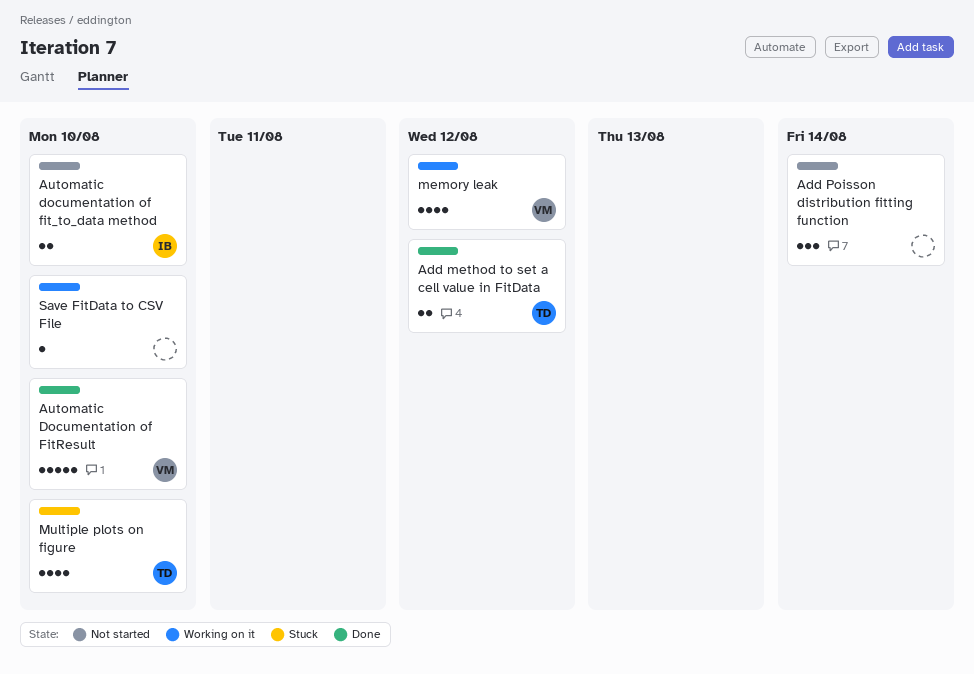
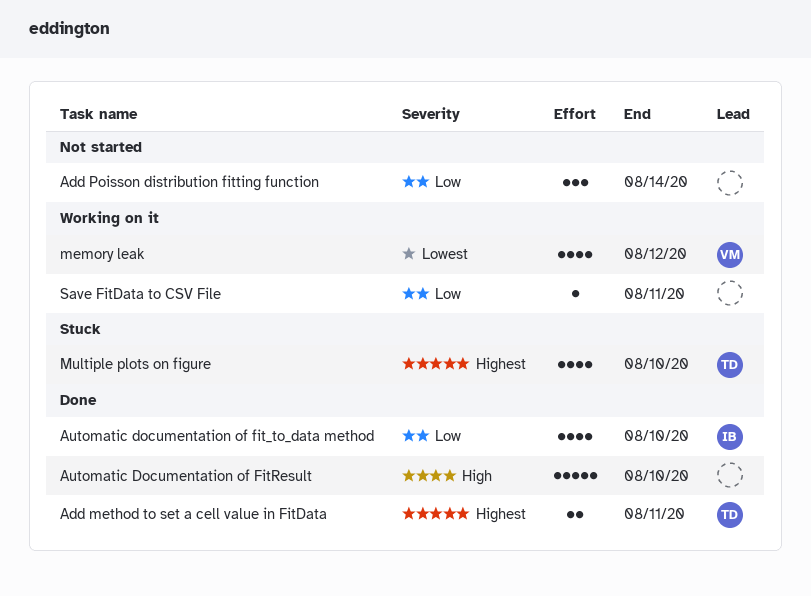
Add method to set a cell value in FitData, due: Aug 12 -> Aug 11
Automatic documentation of fit_to_data method, status: Not started -> Done
Automatic documentation of fit_to_data method, estimate: 2 -> 4
Automatic Documentation of FitResult, owner: VM -> none
Save FitData to CSV File, due: Aug 10 -> Aug 11

